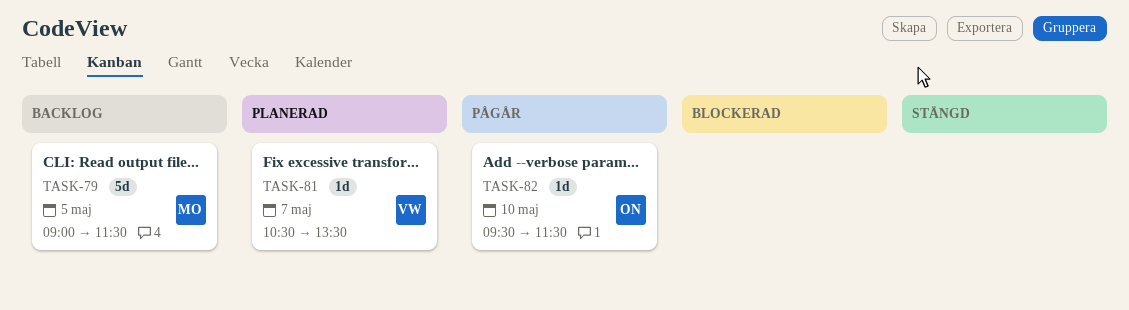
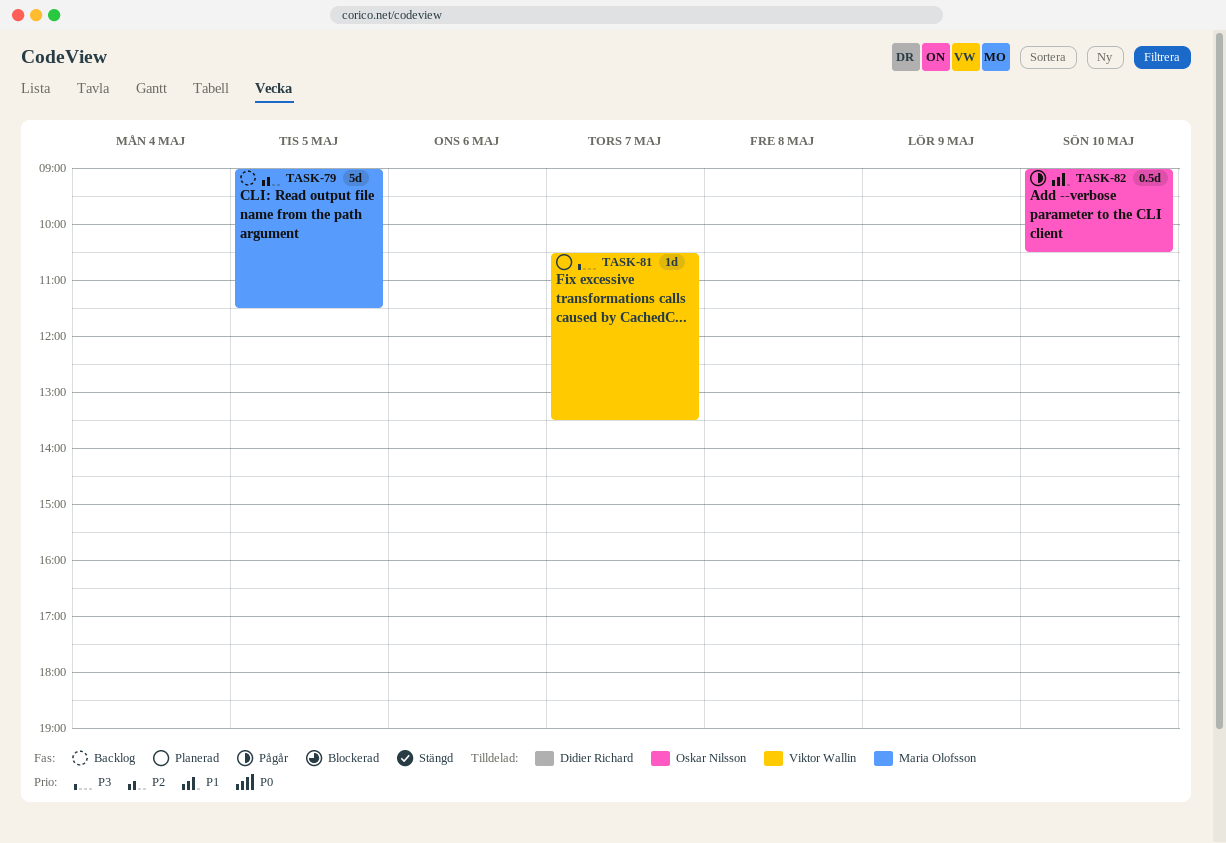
TASK-82, estimate: 1d -> 0.5d
TASK-82, begins: 09:30 -> 09:00
TASK-82, ends: 11:30 -> 10:30

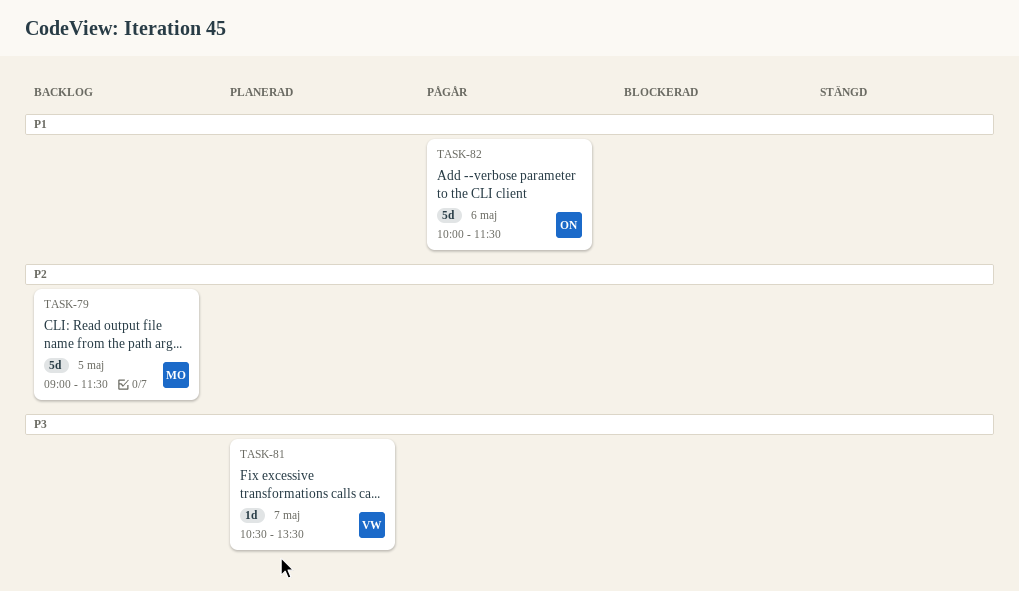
TASK-82, estimate: 0.5d -> 5d
TASK-82, day: May 10 -> May 6
TASK-82, begins: 09:00 -> 10:00
TASK-82, ends: 10:30 -> 11:30

